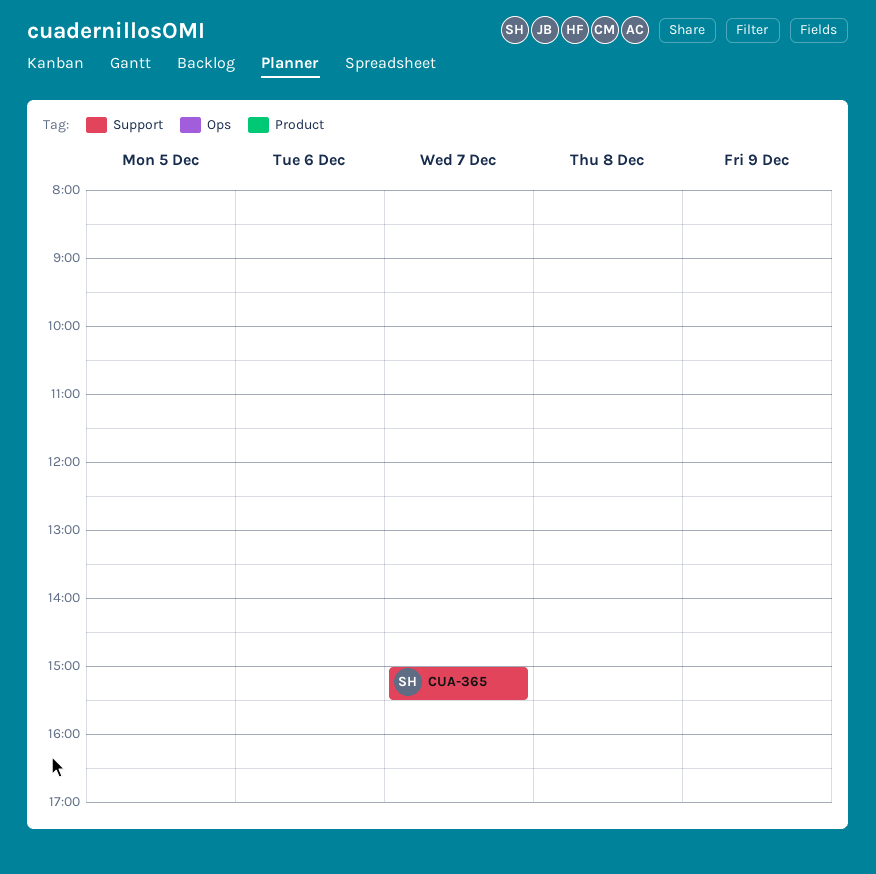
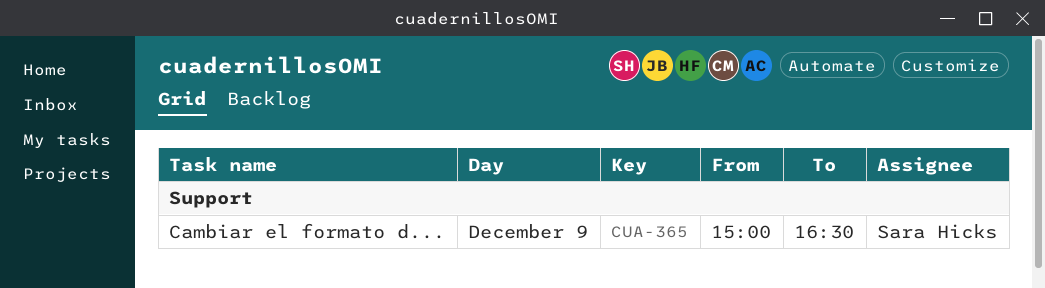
CUA-365, day: Dec 7 -> Dec 9
CUA-365, ends: 15:30 -> 16:30

